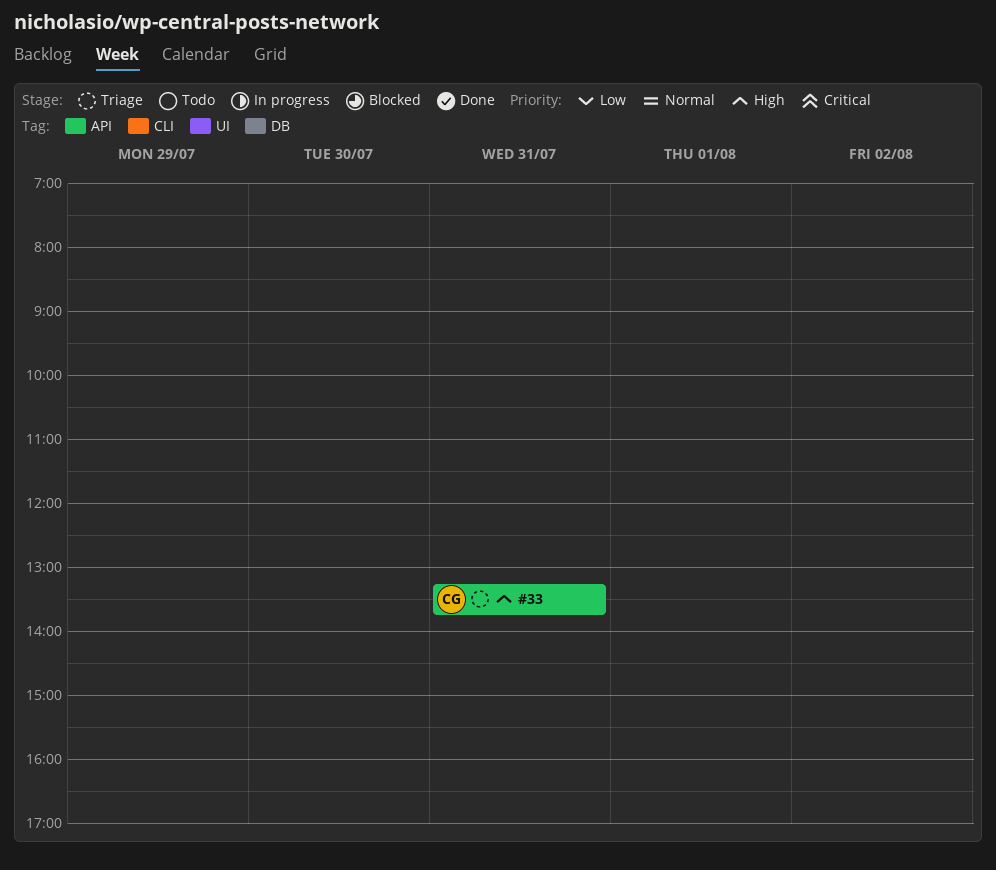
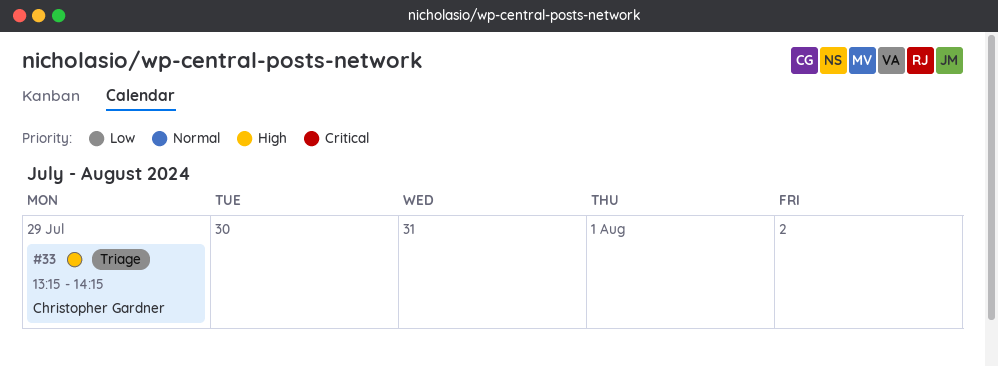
#33, day: Jul 31 -> Jul 29
#33, ends: 13:45 -> 14:15

